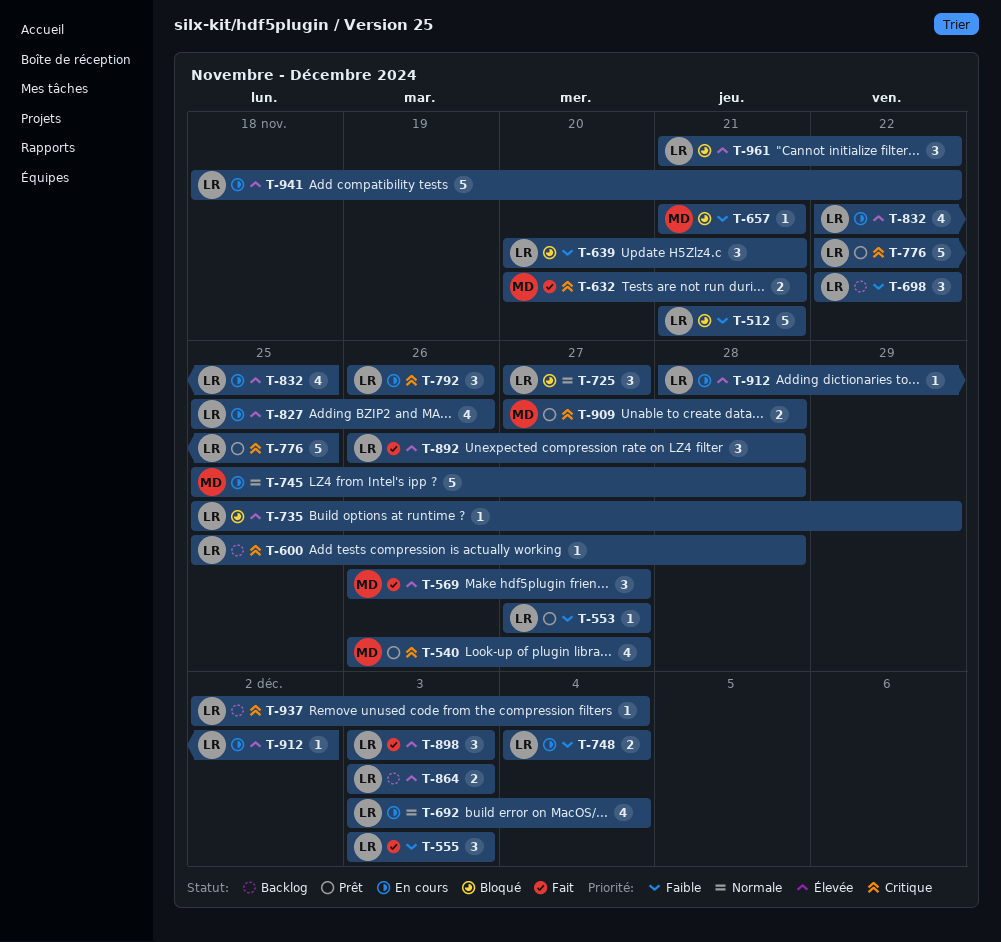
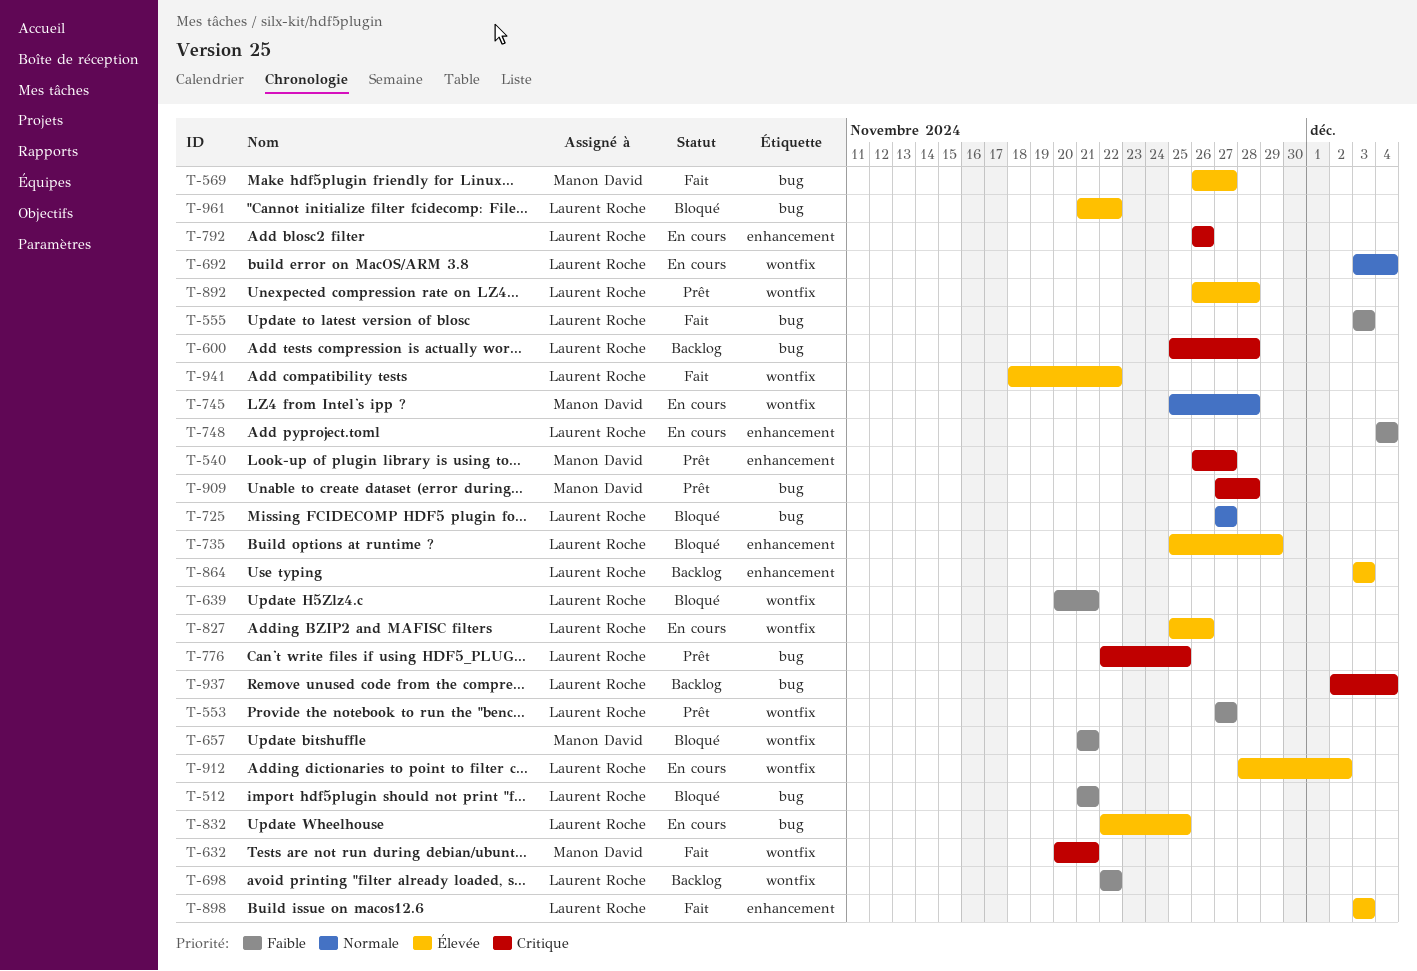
T-892, status: Fait -> Prêt
T-941, status: En cours -> Fait

